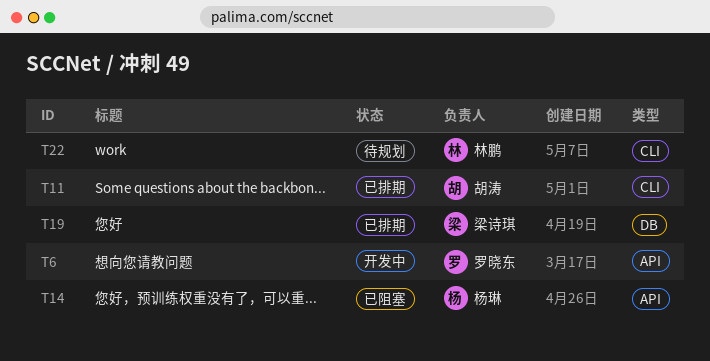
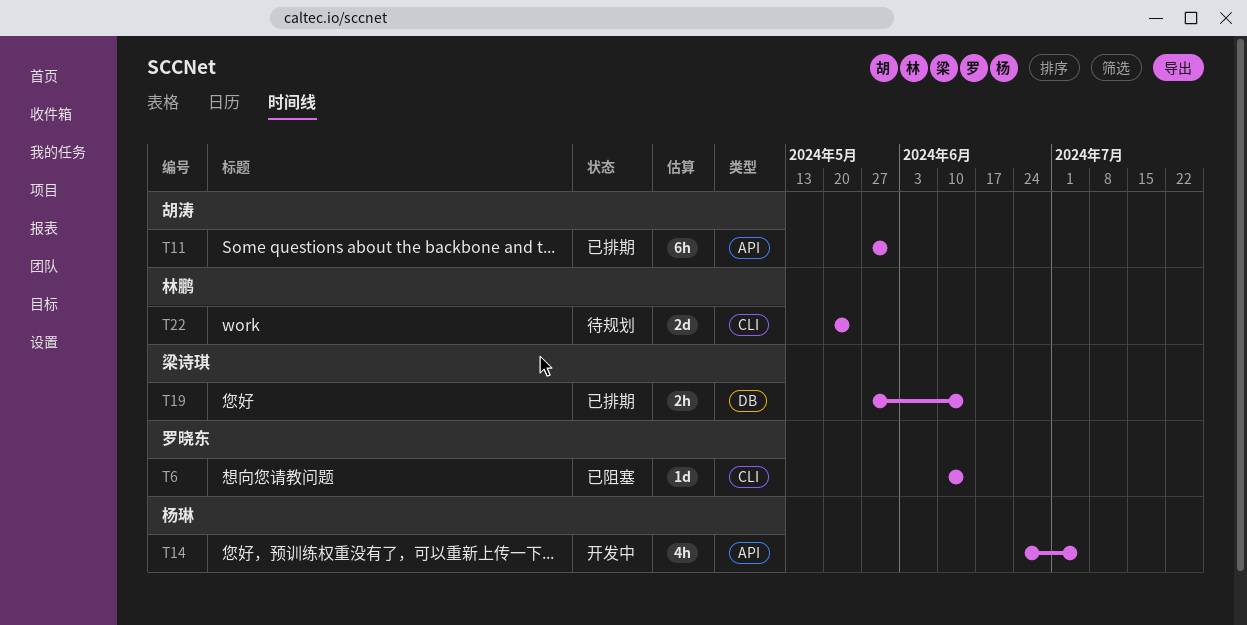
T6, status: 开发中 -> 已阻塞
T6, label: API -> CLI
T11, label: CLI -> API
T14, status: 已阻塞 -> 开发中

